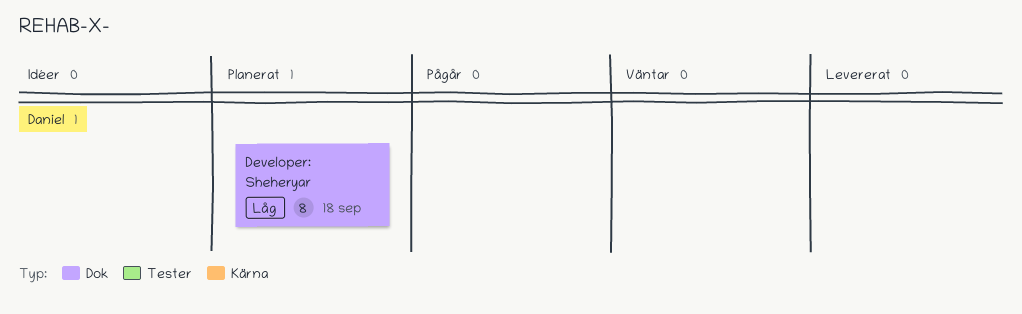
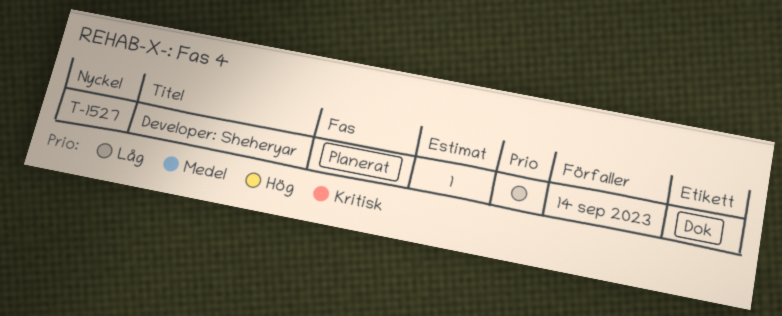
Developer: Sheheryar, estimate: 8 -> 1
Developer: Sheheryar, due: Sep 18 -> Sep 14

